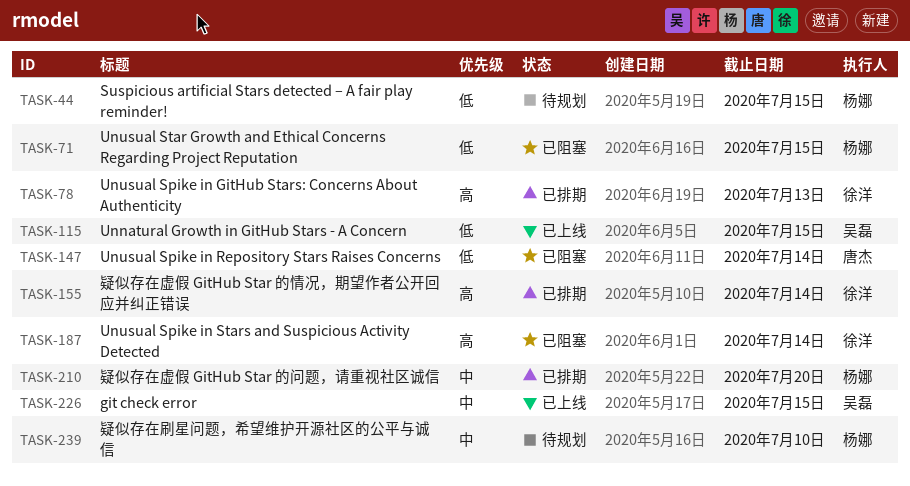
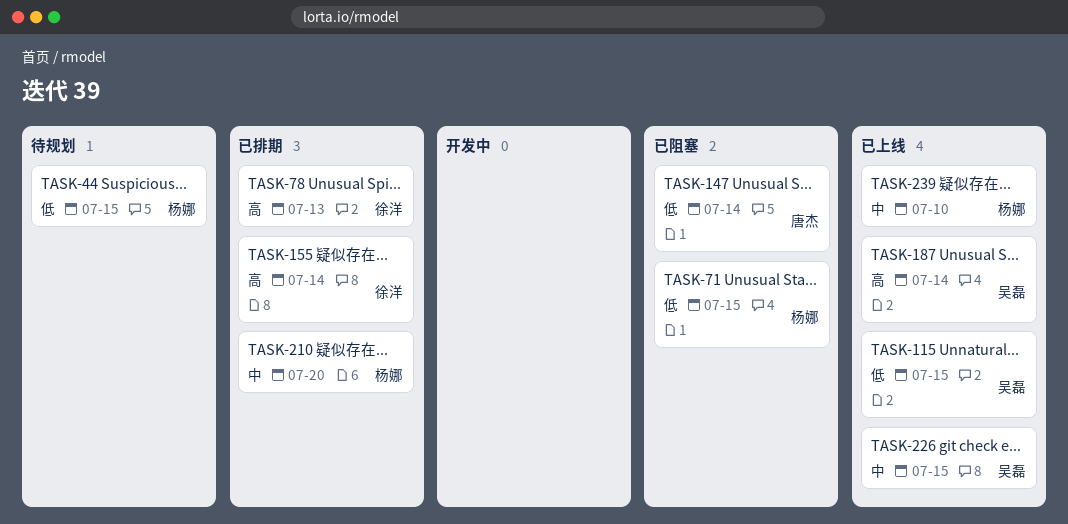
TASK-187, status: 已阻塞 -> 已上线
TASK-187, owner: 徐洋 -> 吴磊
TASK-239, status: 待规划 -> 已上线

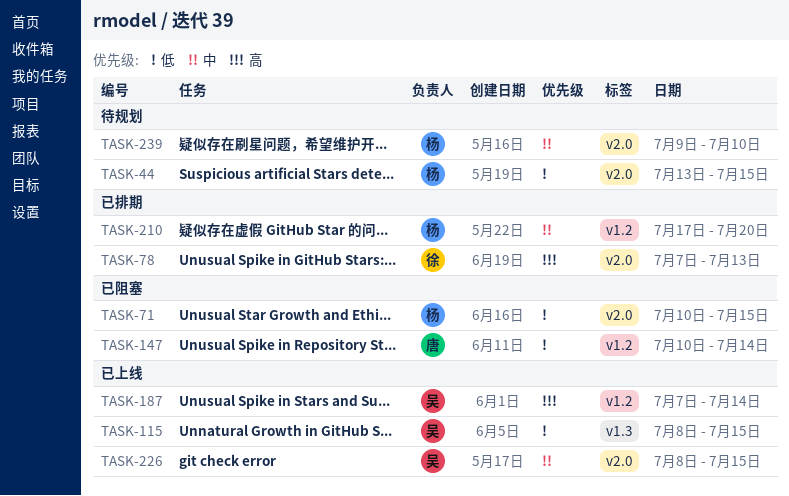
TASK-155: present -> none
TASK-239, status: 已上线 -> 待规划

